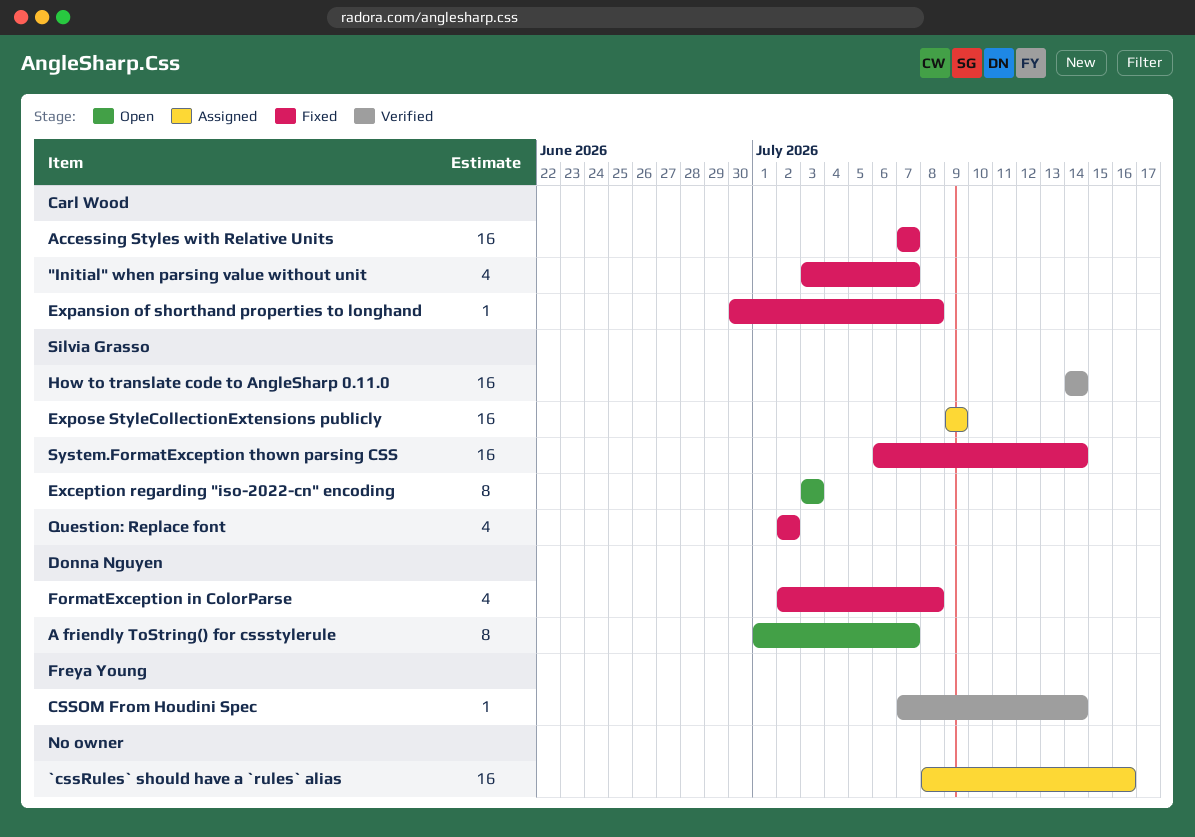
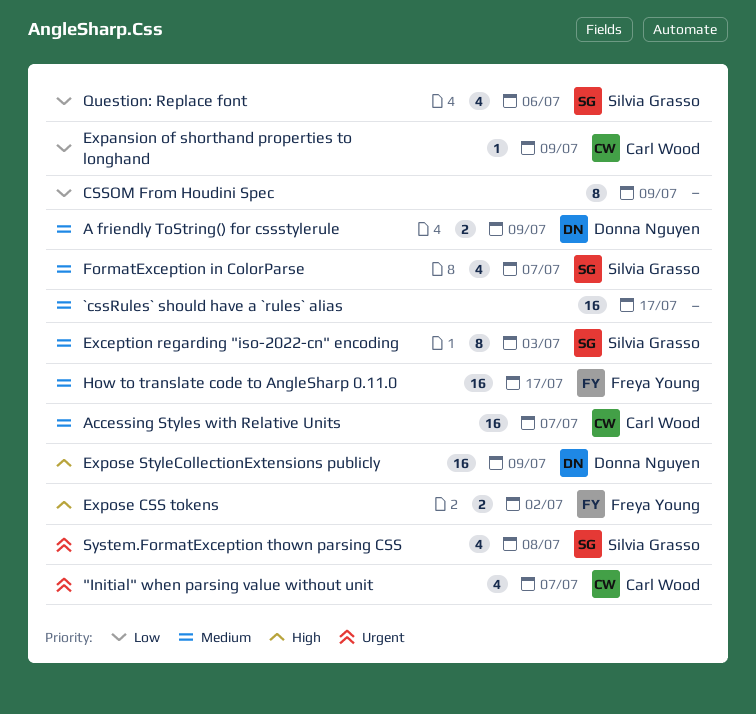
`cssRules` should have a `rules` alias, due: Jul 16 -> Jul 17
A friendly ToString() for cssstylerule, estimate: 8 -> 2
A friendly ToString() for cssstylerule, due: Jul 7 -> Jul 9
CSSOM From Houdini Spec, owner: Freya Young -> none
CSSOM From Houdini Spec, estimate: 1 -> 8
CSSOM From Houdini Spec, due: Jul 14 -> Jul 9
Expansion of shorthand properties to longhand, due: Jul 8 -> Jul 9
Expose CSS tokens: none -> present
Expose StyleCollectionExtensions publicly, owner: Silvia Grasso -> Donna Nguyen
FormatException in ColorParse, owner: Donna Nguyen -> Silvia Grasso
FormatException in ColorParse, due: Jul 8 -> Jul 7
How to translate code to AngleSharp 0.11.0, owner: Silvia Grasso -> Freya Young
How to translate code to AngleSharp 0.11.0, due: Jul 14 -> Jul 17
Question: Replace font, due: Jul 2 -> Jul 6
System.FormatException thown parsing CSS, estimate: 16 -> 4
System.FormatException thown parsing CSS, due: Jul 14 -> Jul 8

